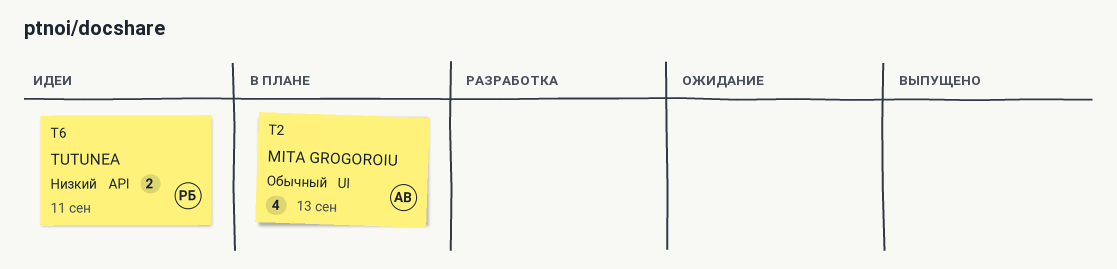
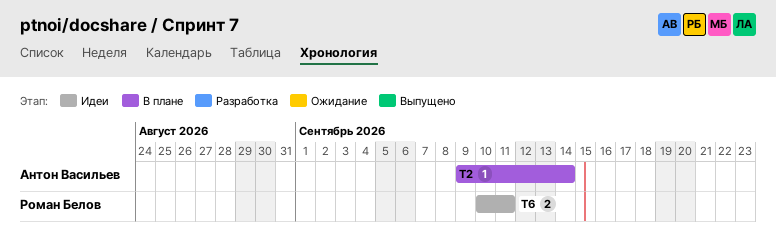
T2, estimate: 4 -> 1
T2, due: Sep 13 -> Sep 14

